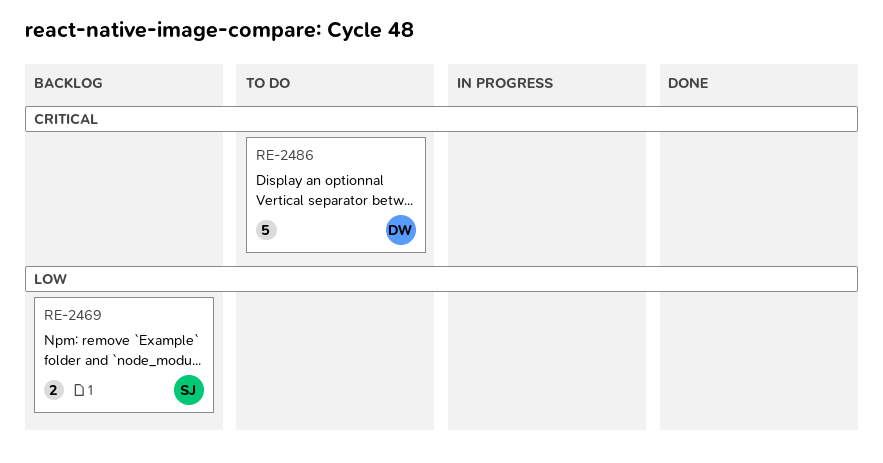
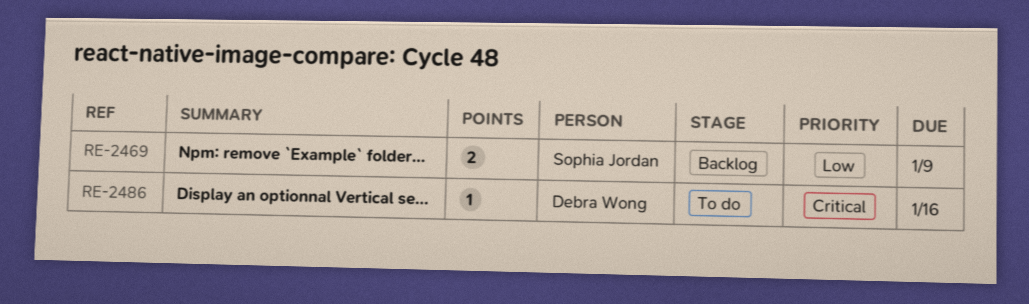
RE-2486, estimate: 5 -> 1

